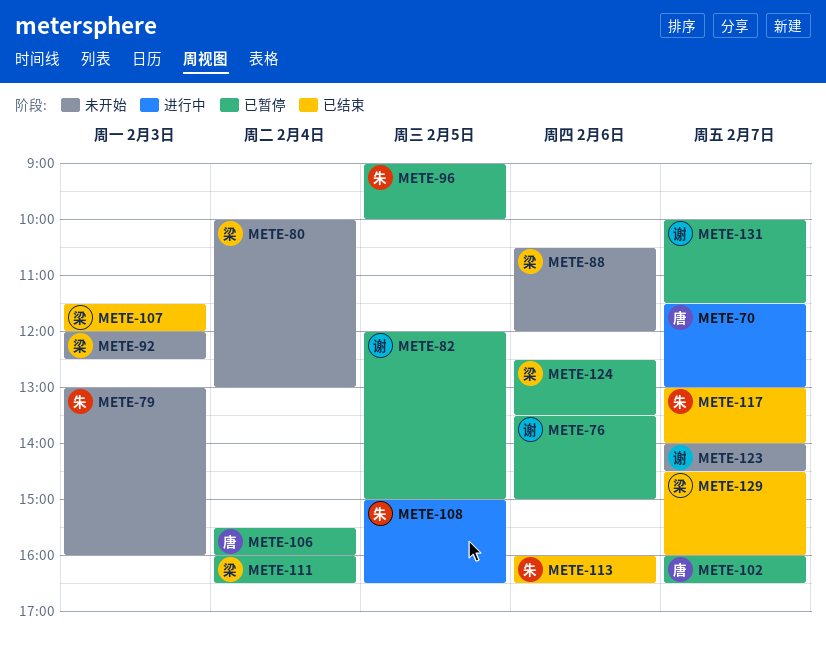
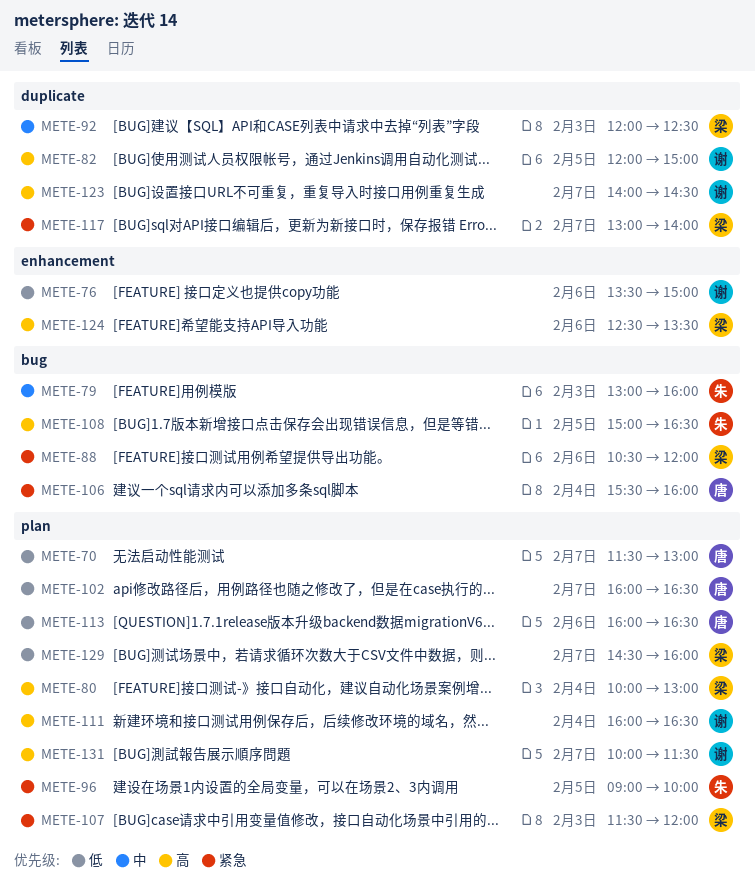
METE-111, owner: 梁 -> 谢
METE-113, owner: 朱 -> 唐
METE-117, owner: 朱 -> 梁

